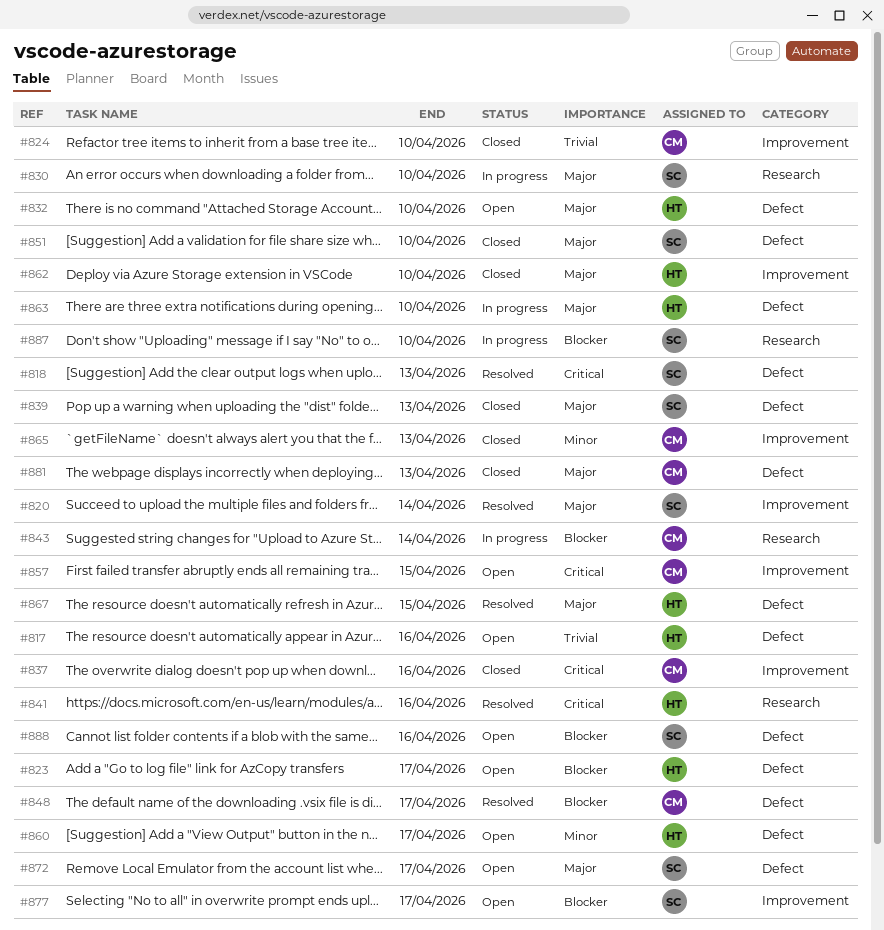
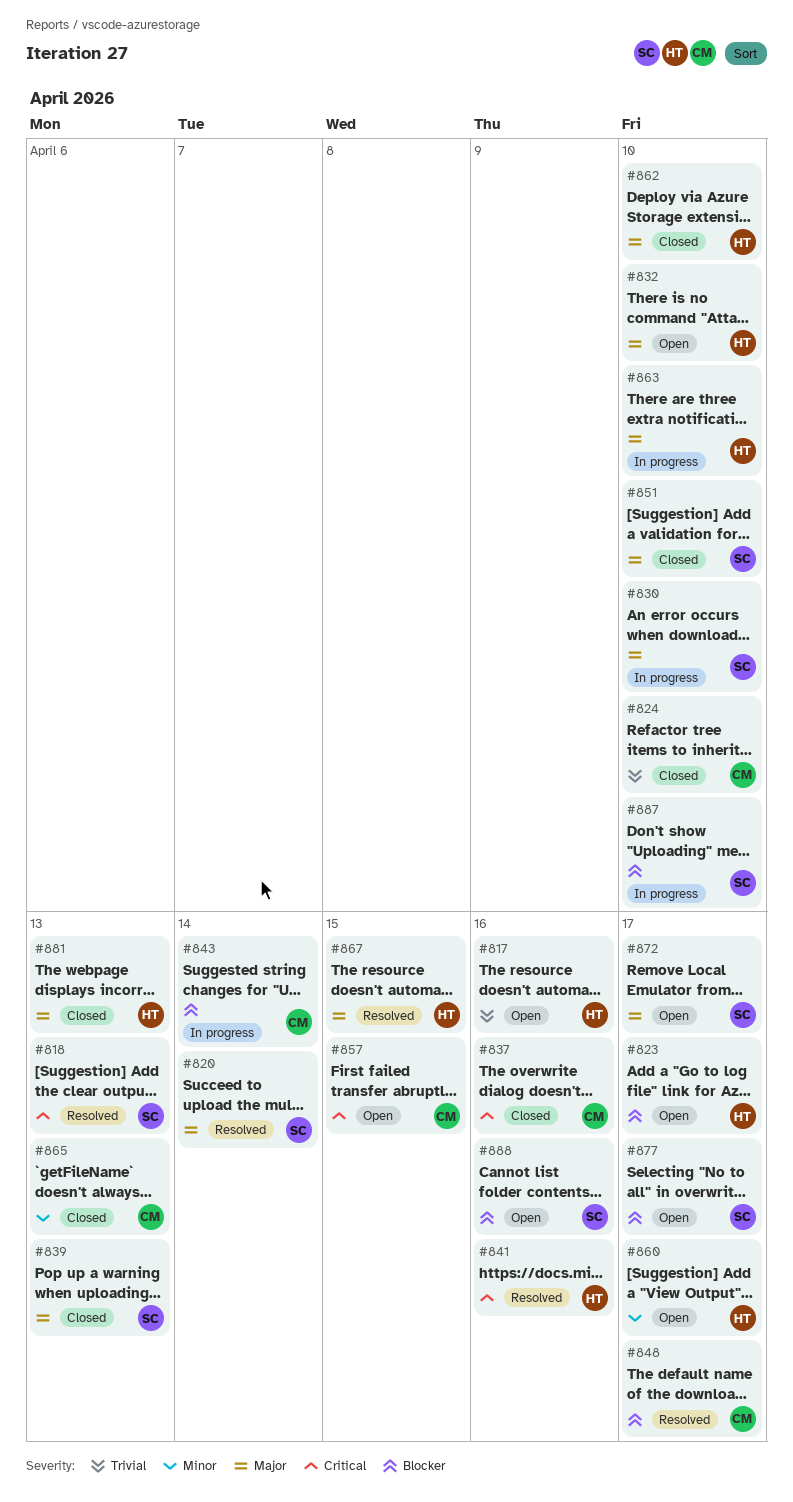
#881, owner: CM -> HT

